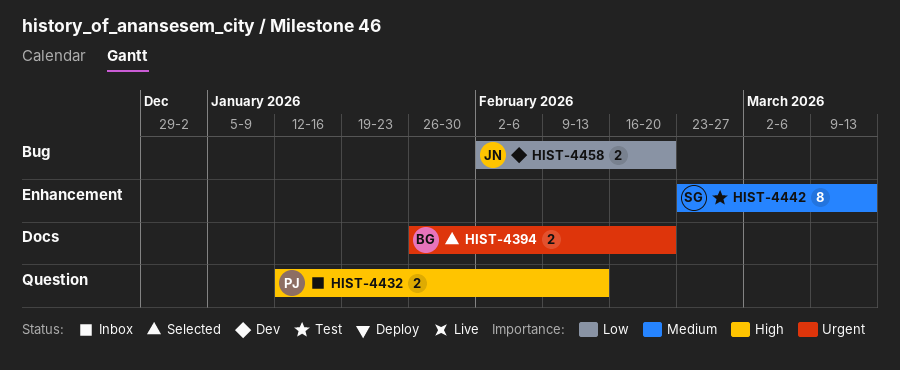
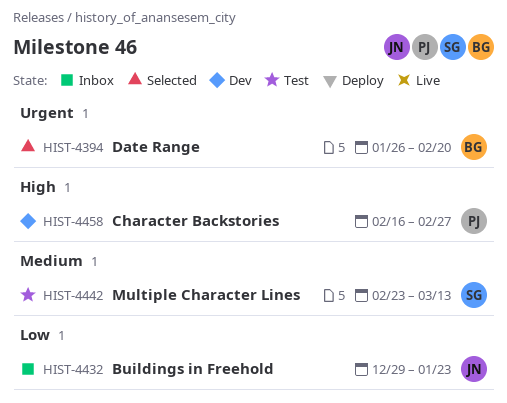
HIST-4432, owner: PJ -> JN
HIST-4432, priority: High -> Low
HIST-4432, start: Jan 12 -> Dec 29
HIST-4432, due: Feb 13 -> Jan 23
HIST-4458, owner: JN -> PJ
HIST-4458, priority: Low -> High
HIST-4458, start: Feb 2 -> Feb 16
HIST-4458, due: Feb 20 -> Feb 27

